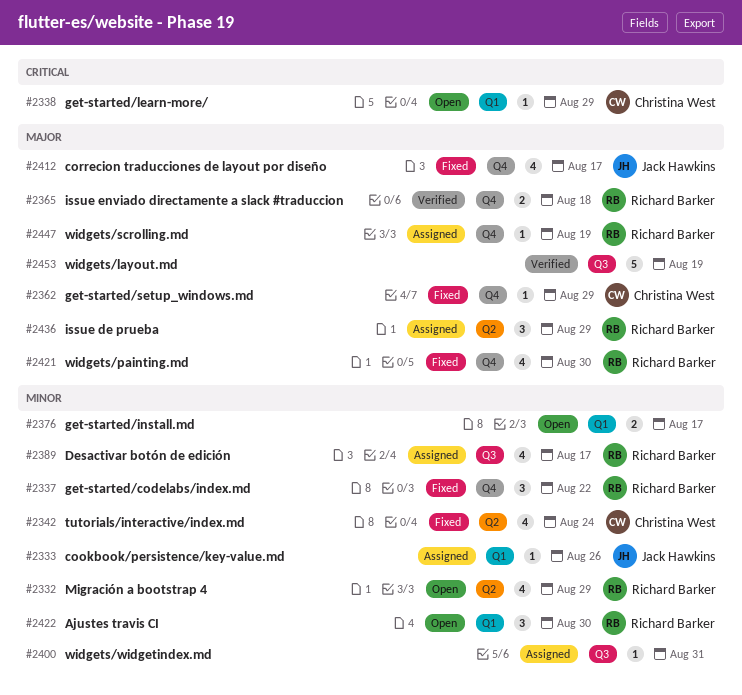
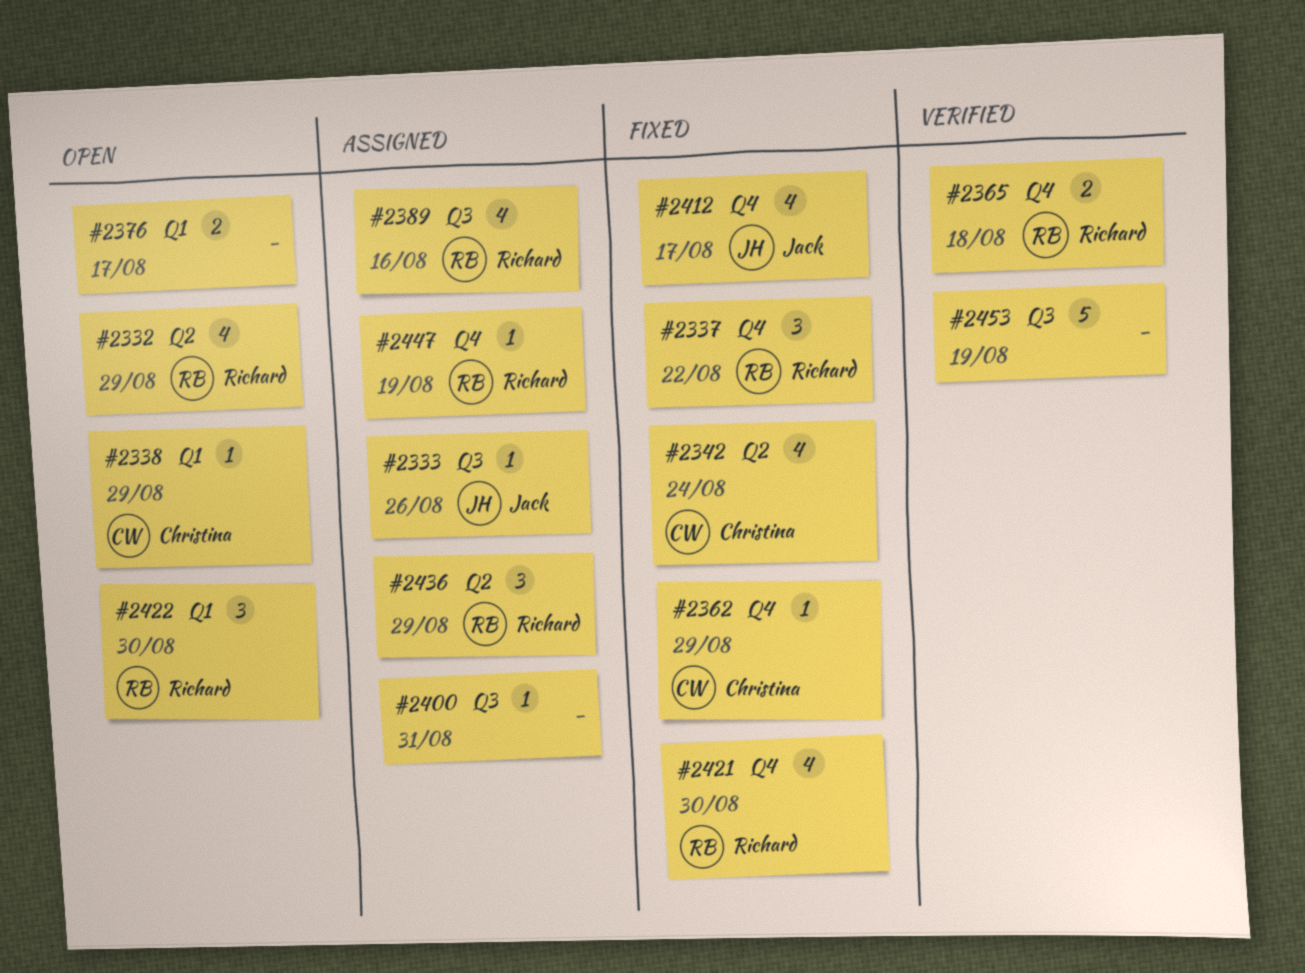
#2333, label: Q1 -> Q3
#2389, due: Aug 17 -> Aug 16

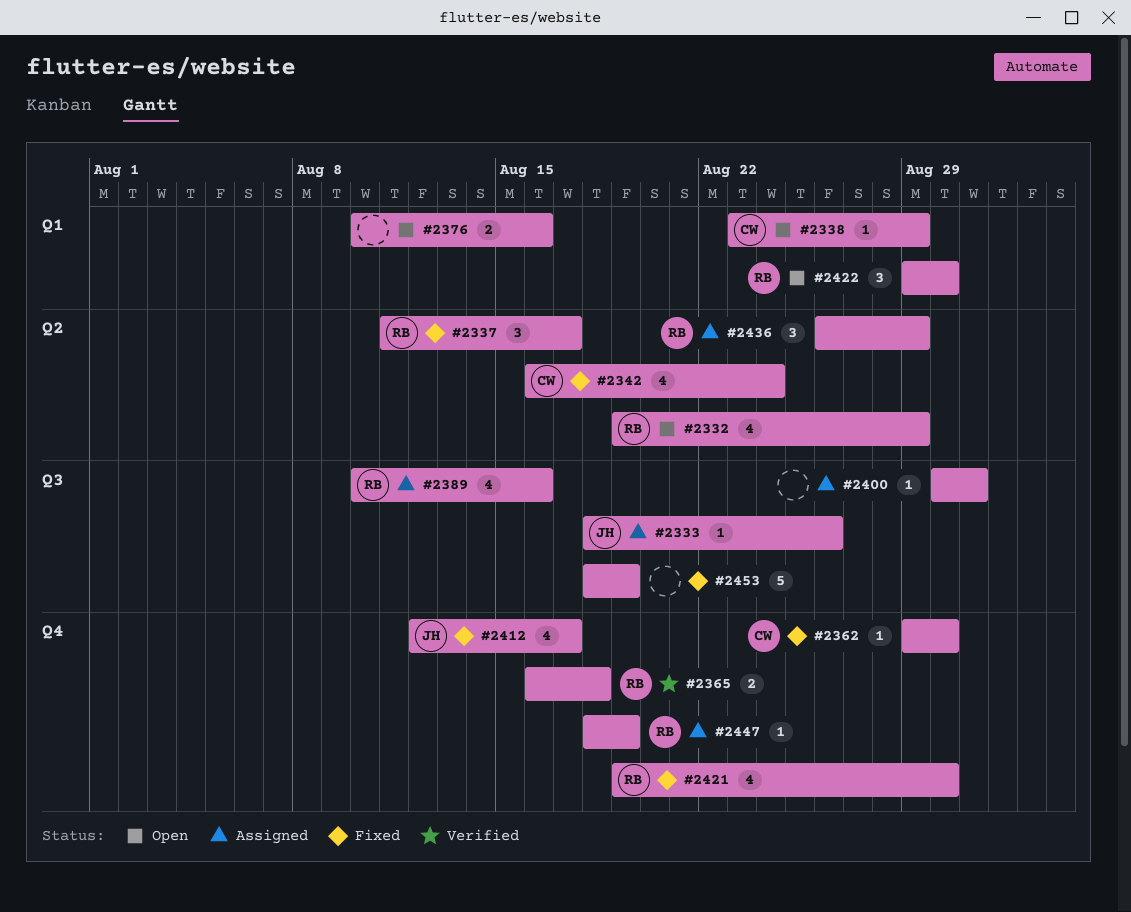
#2337, label: Q4 -> Q2
#2337, due: Aug 22 -> Aug 17
#2362, due: Aug 29 -> Aug 30
#2376, due: Aug 17 -> Aug 16
#2453, status: Verified -> Fixed

